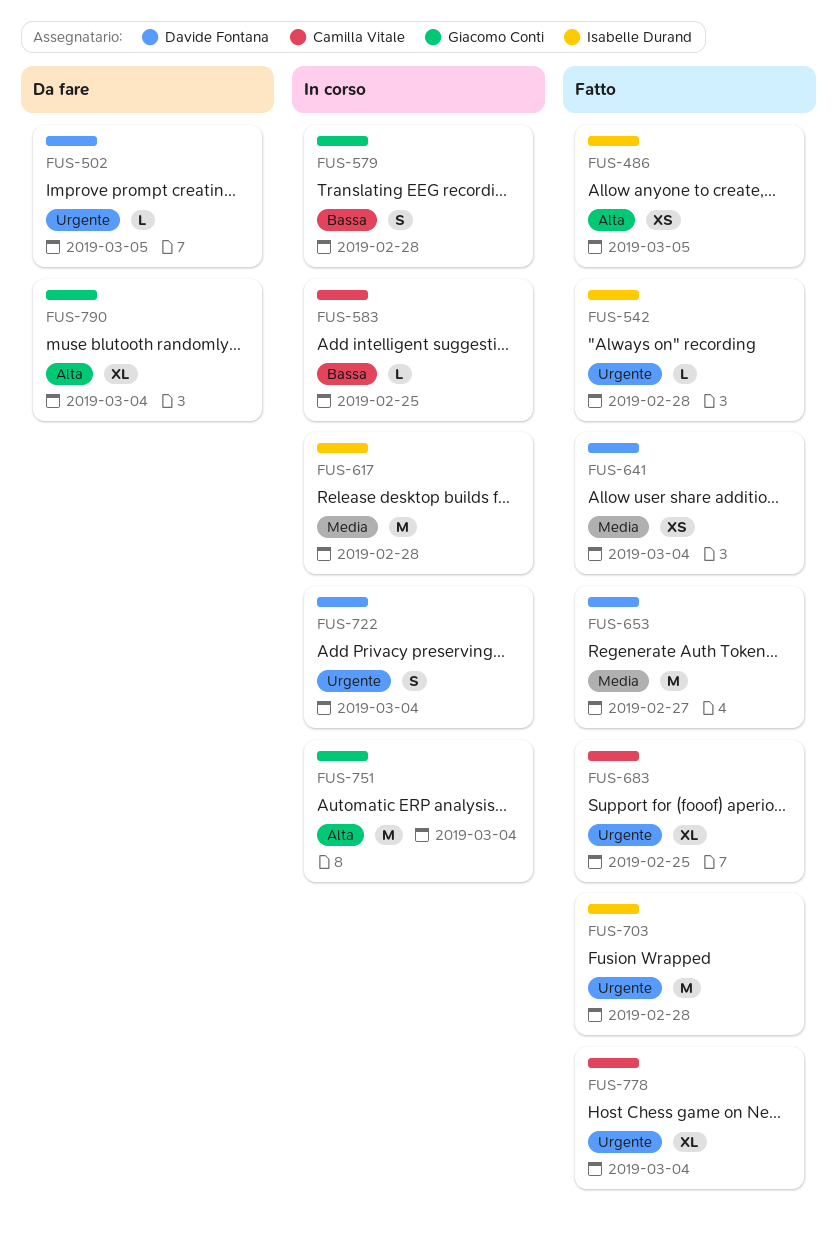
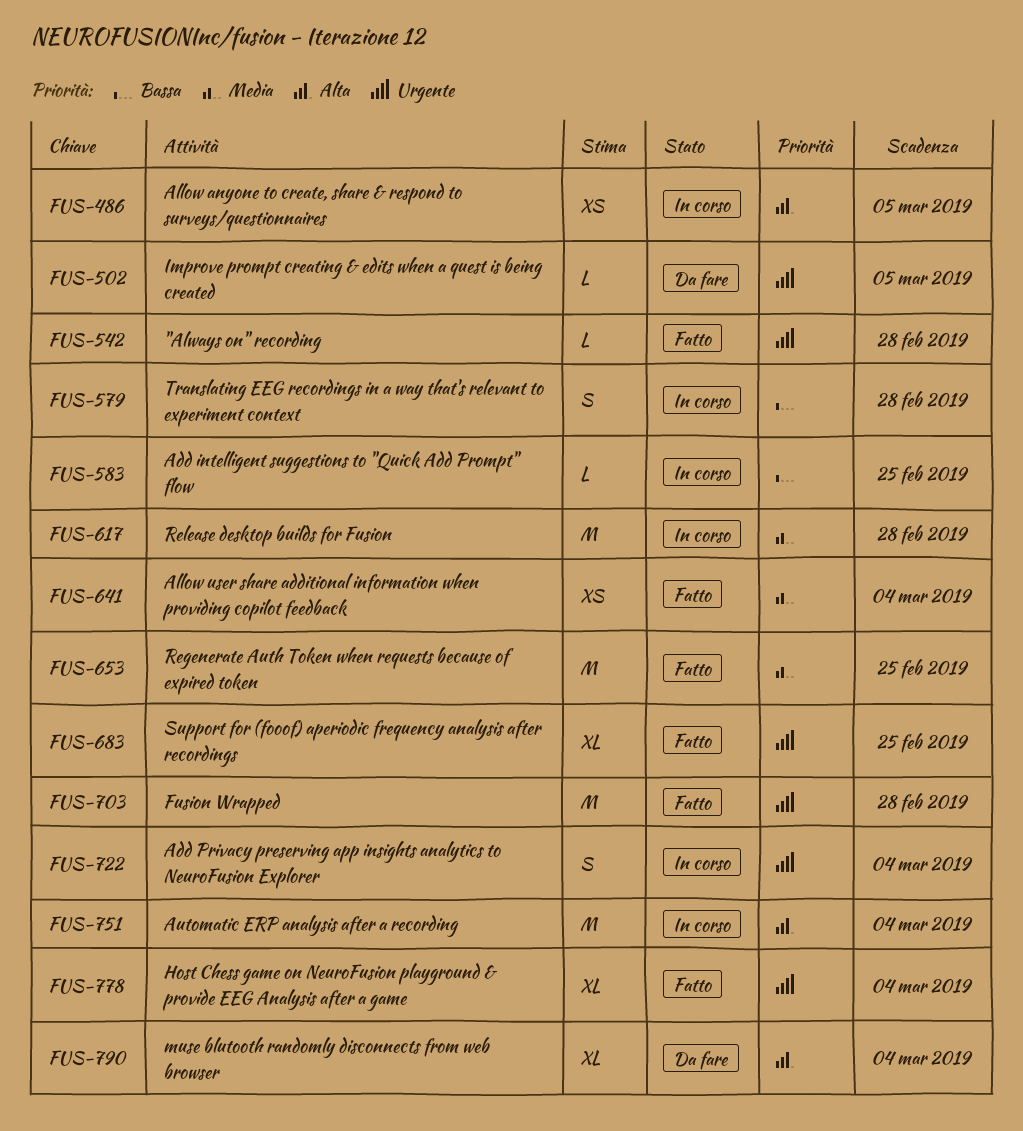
FUS-486, status: Fatto -> In corso
FUS-653, due: Feb 27 -> Feb 25

